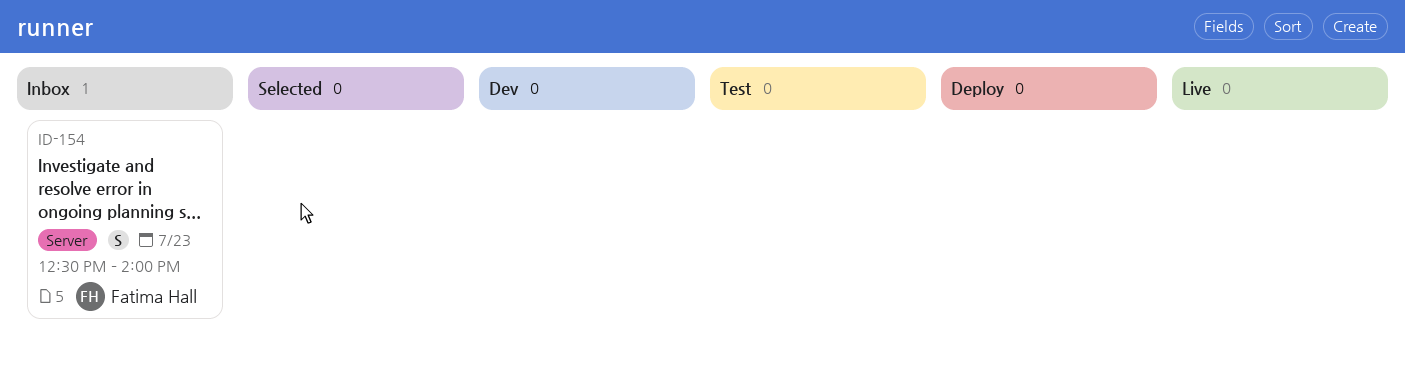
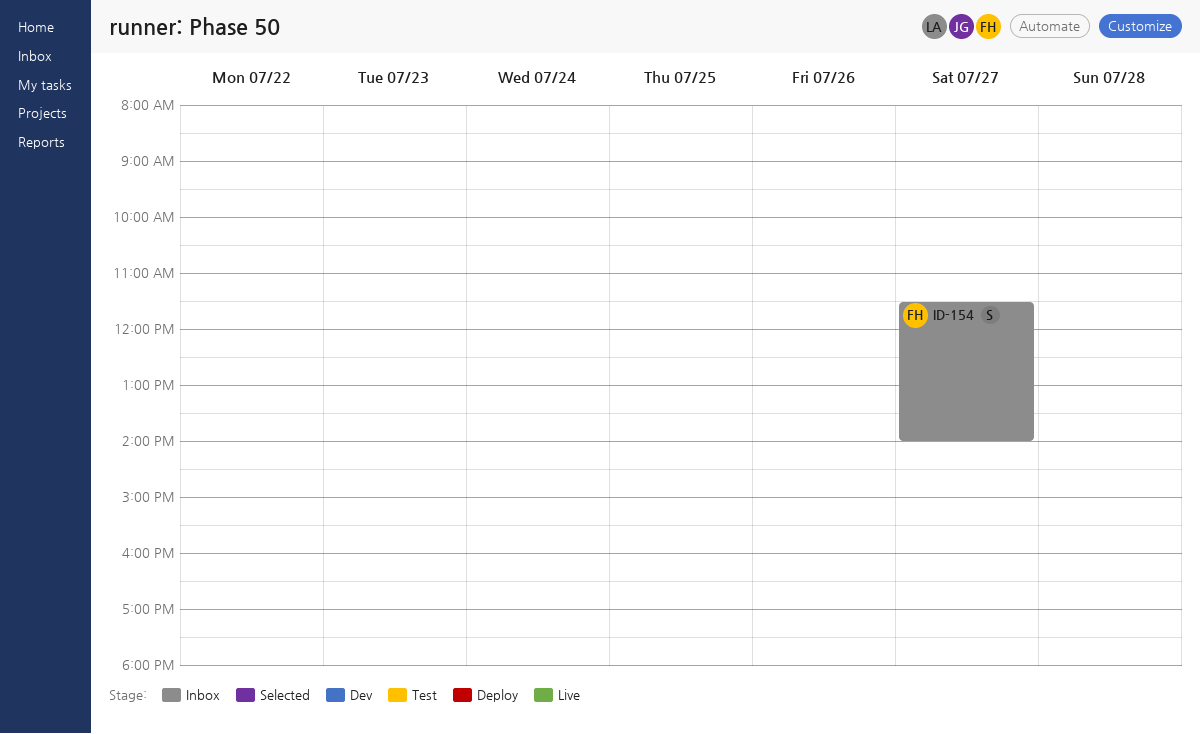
ID-154, day: Jul 23 -> Jul 27
ID-154, begins: 12:30 -> 11:30

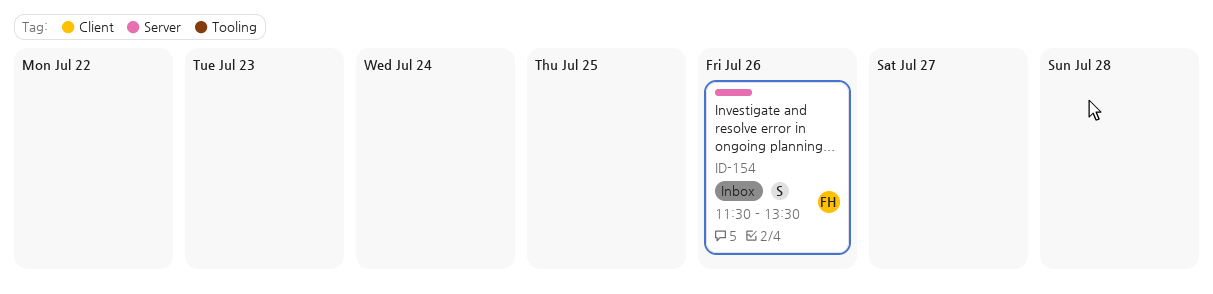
ID-154, day: Jul 27 -> Jul 26
ID-154, ends: 14:00 -> 13:30

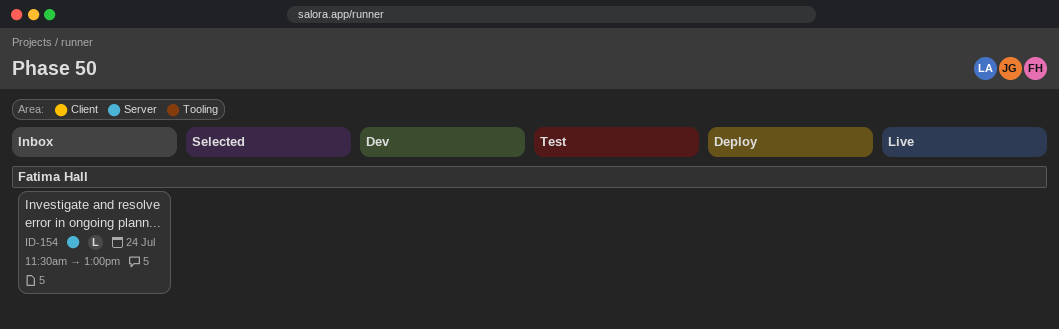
ID-154, estimate: S -> L
ID-154, day: Jul 26 -> Jul 24
ID-154, ends: 13:30 -> 13:00

